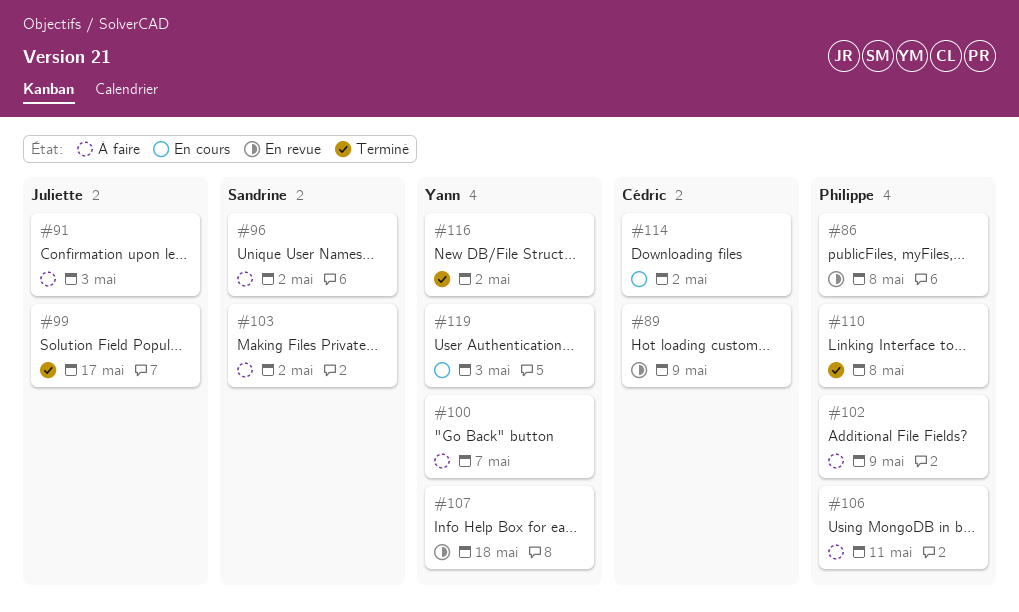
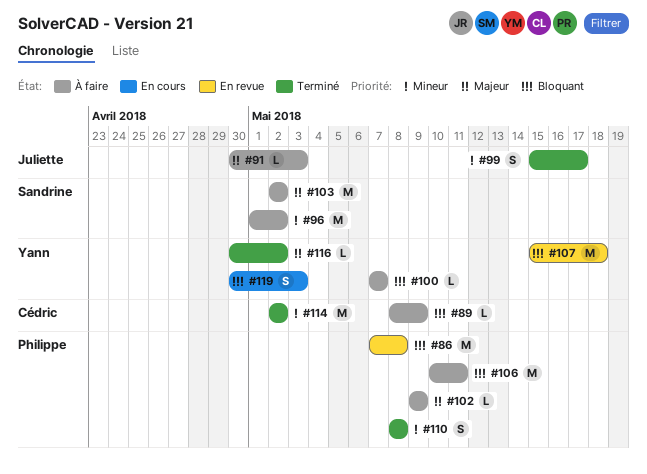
#89, status: En revue -> À faire
#114, status: En cours -> Terminé

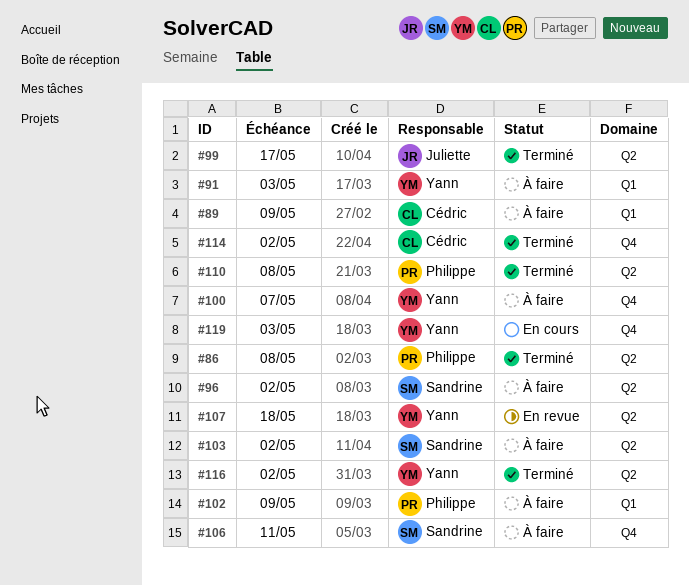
#86, status: En revue -> Terminé
#91, owner: Juliette -> Yann
#106, owner: Philippe -> Sandrine

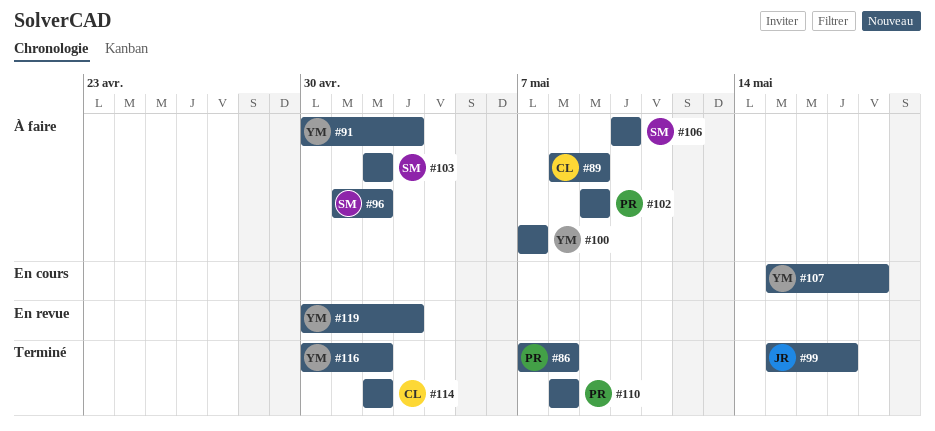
#106, due: May 11 -> May 10
#107, status: En revue -> En cours
#119, status: En cours -> En revue

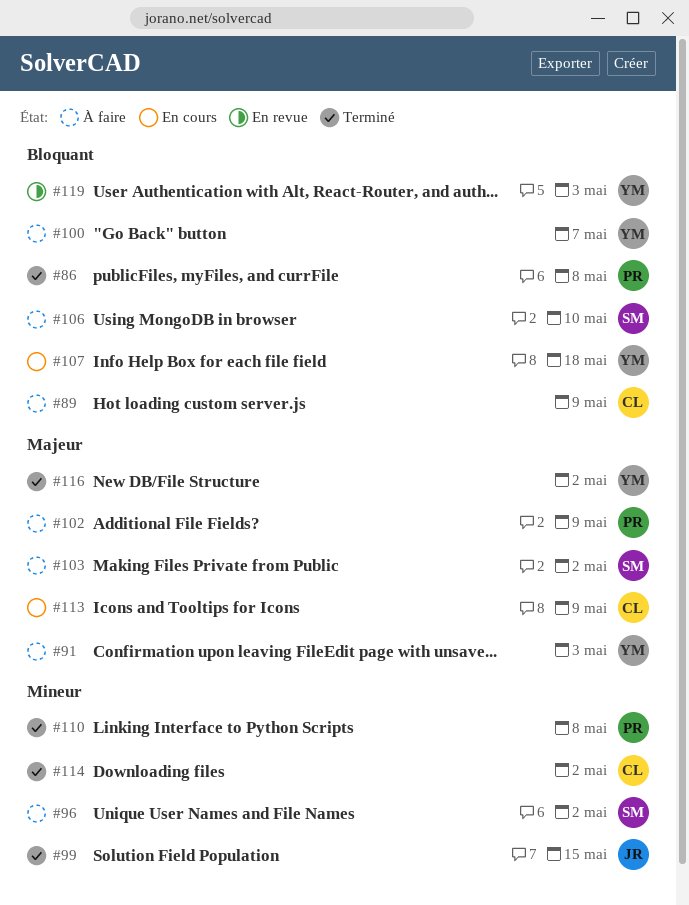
#99, due: May 17 -> May 15
#113: none -> present

